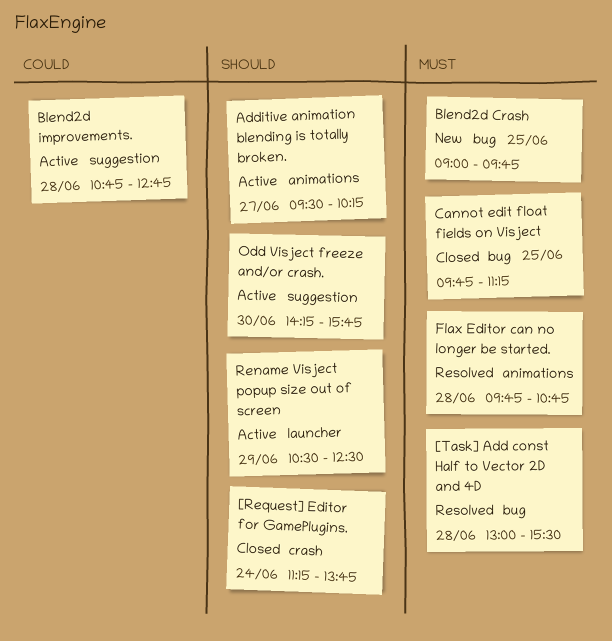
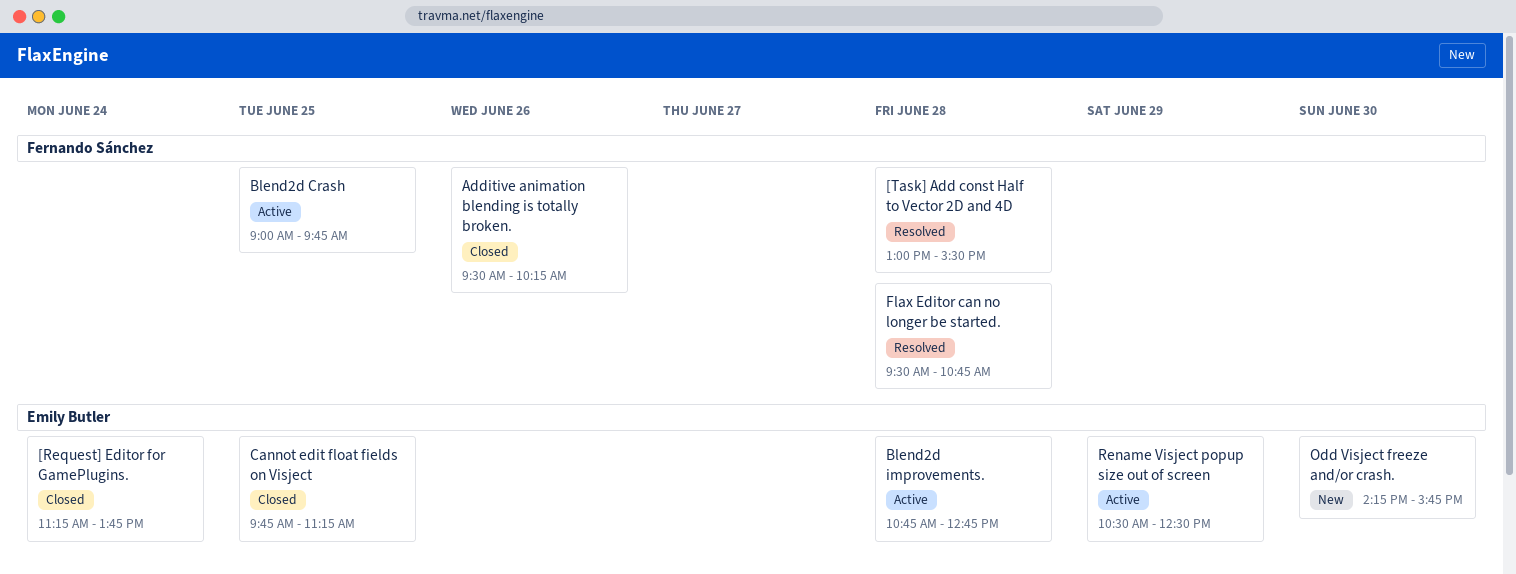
Additive animation blending is totally broken., status: Active -> Closed
Additive animation blending is totally broken., day: Jun 27 -> Jun 26
Blend2d Crash, status: New -> Active
Flax Editor can no longer be started., begins: 09:45 -> 09:30
Odd Visject freeze and/or crash., status: Active -> New

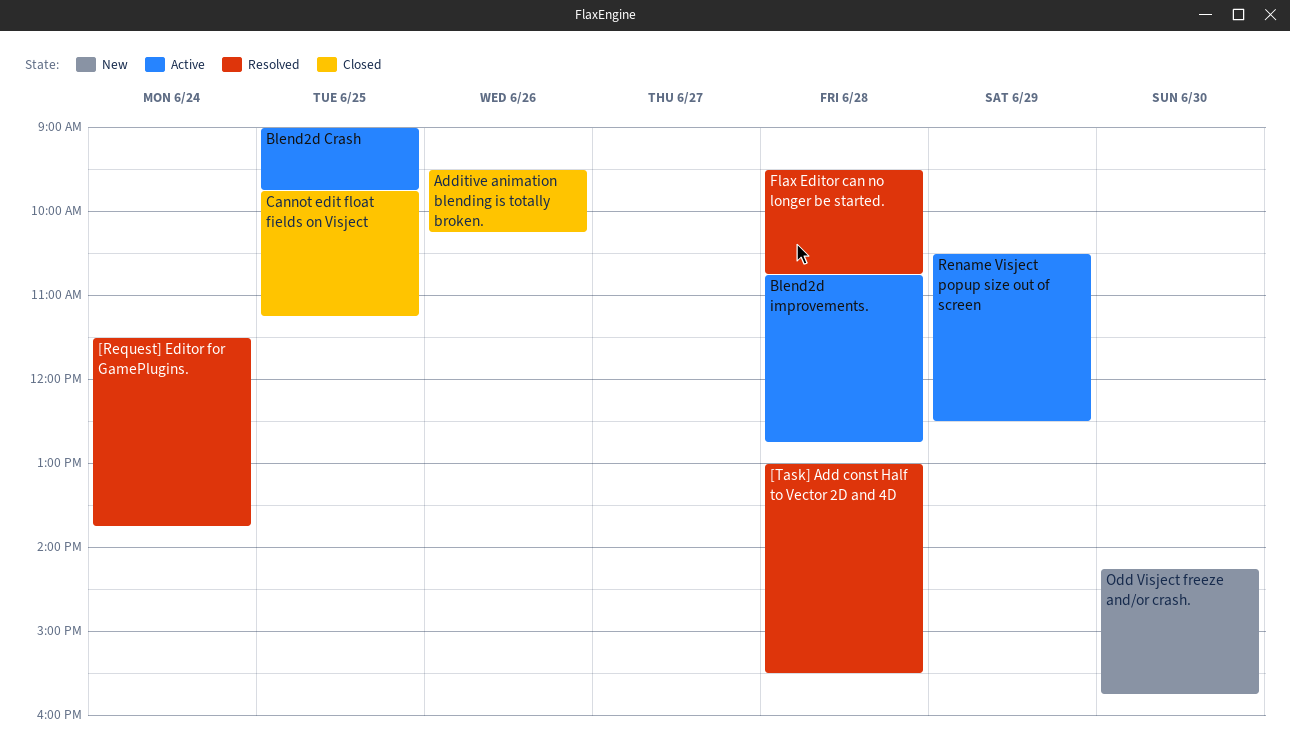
[Request] Editor for GamePlugins., status: Closed -> Resolved
[Request] Editor for GamePlugins., begins: 11:15 -> 11:30

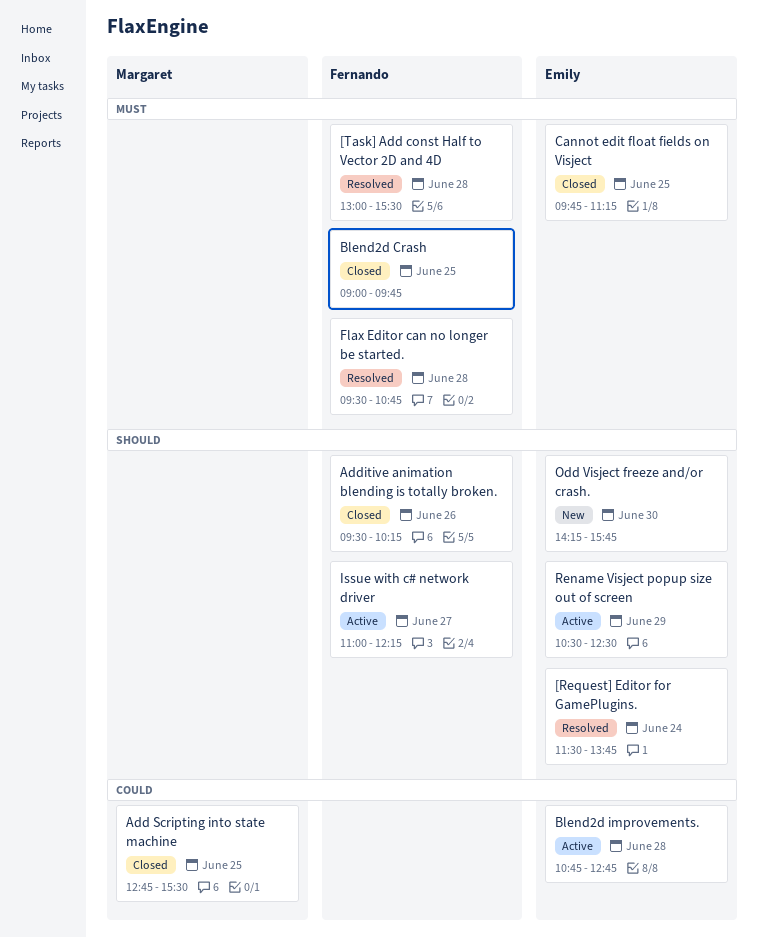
Add Scripting into state machine: none -> present
Blend2d Crash, status: Active -> Closed
Issue with c# network driver: none -> present

